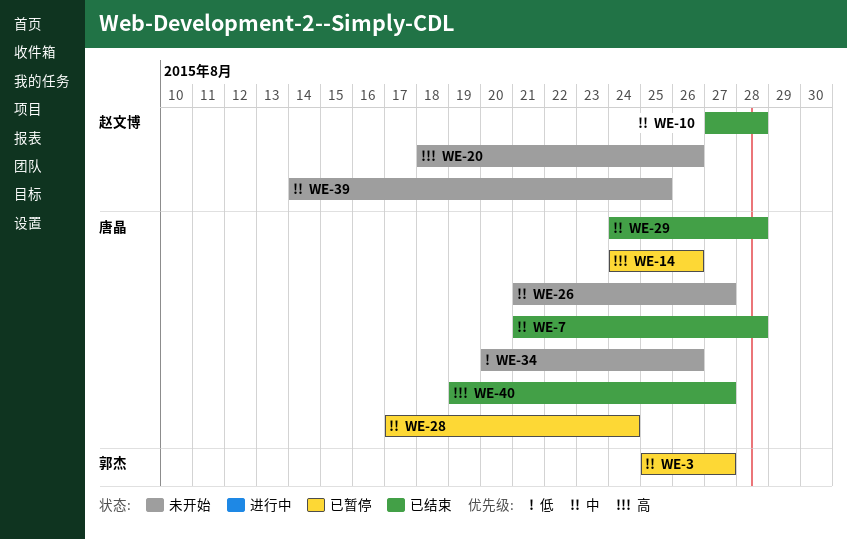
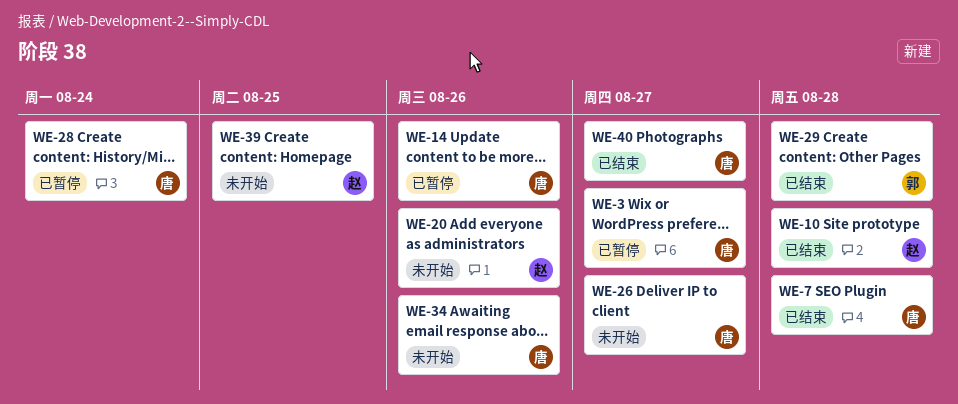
WE-3, owner: 郭杰 -> 唐晶
WE-29, owner: 唐晶 -> 郭杰

